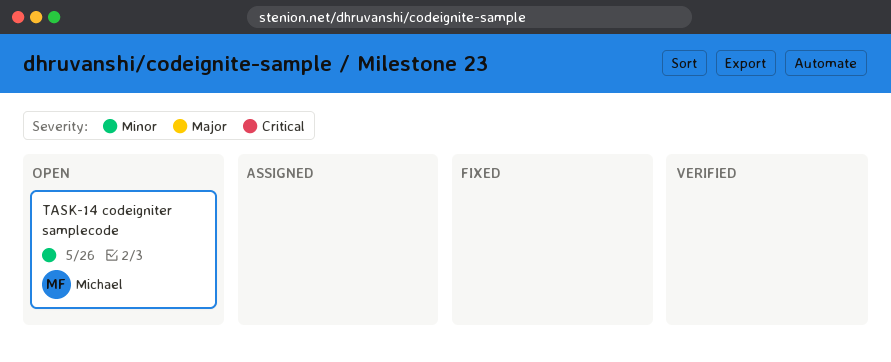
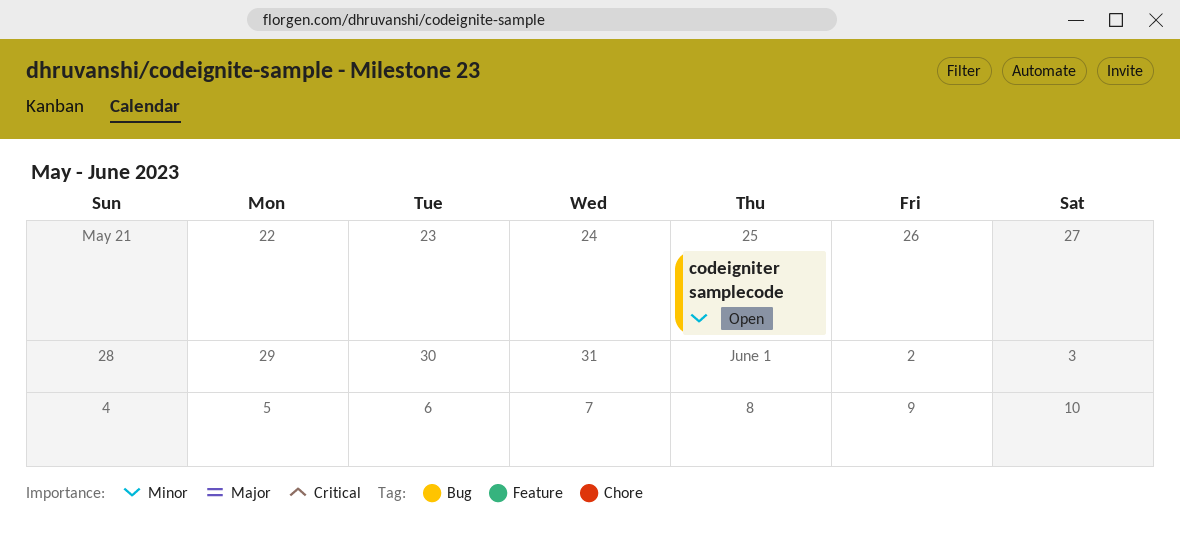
codeigniter samplecode, due: May 26 -> May 25

